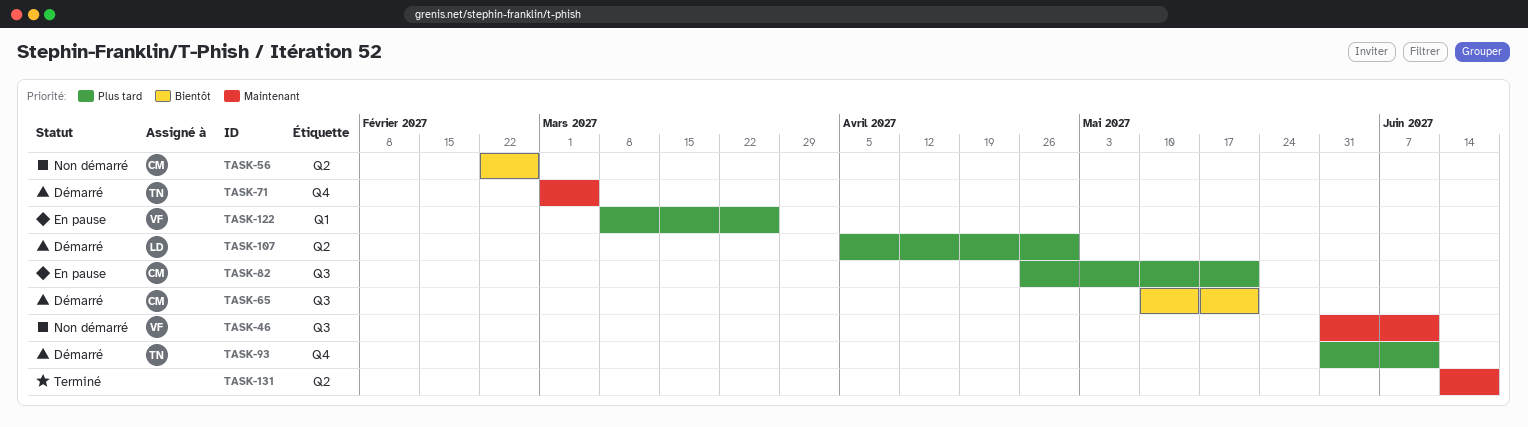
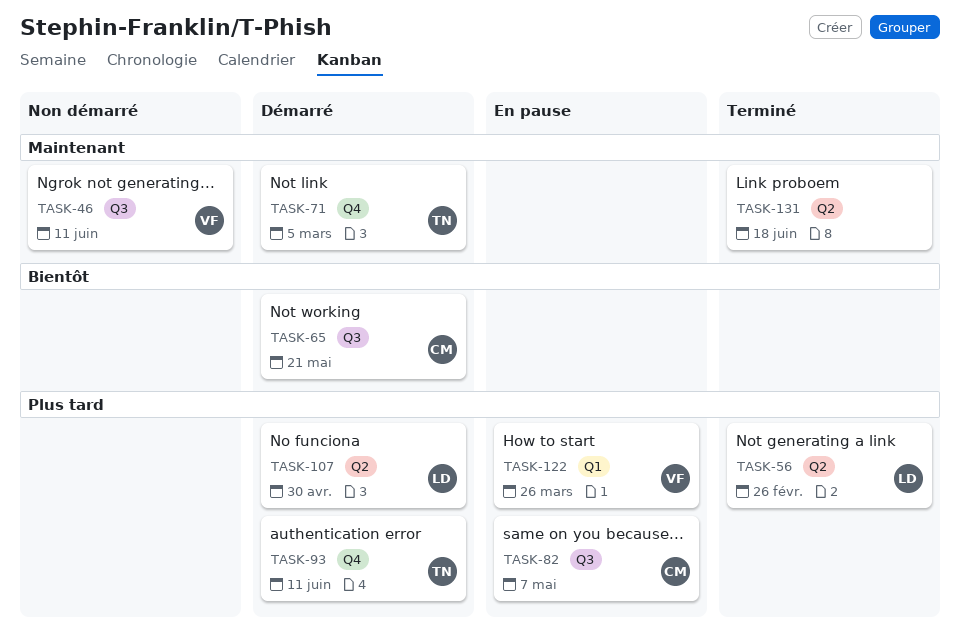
TASK-56, status: Non démarré -> Terminé
TASK-56, owner: CM -> LD
TASK-56, priority: Bientôt -> Plus tard
TASK-82, due: May 21 -> May 7

